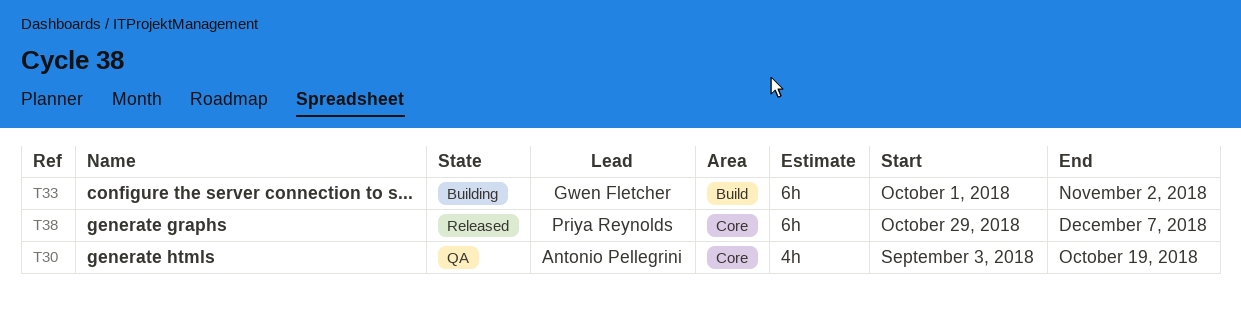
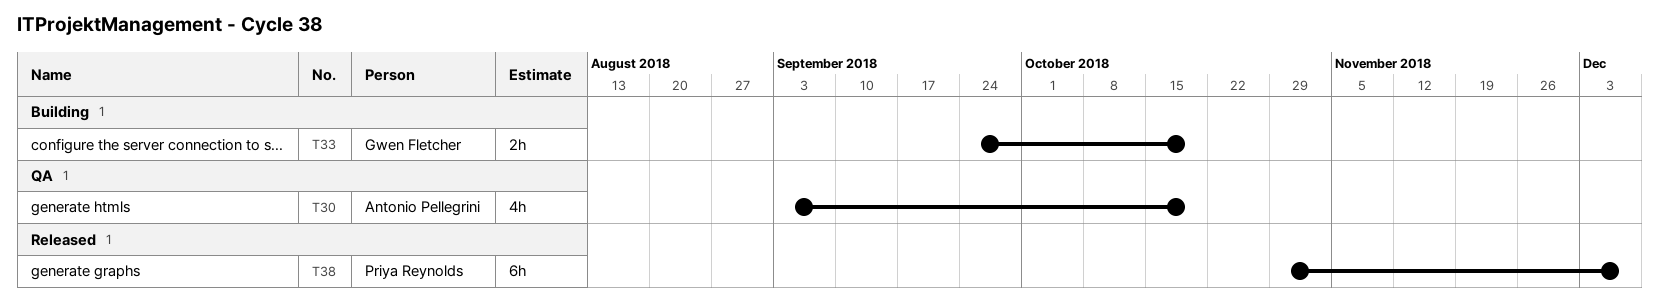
T33, estimate: 6h -> 2h
T33, start: Oct 1 -> Sep 24
T33, due: Nov 2 -> Oct 19

